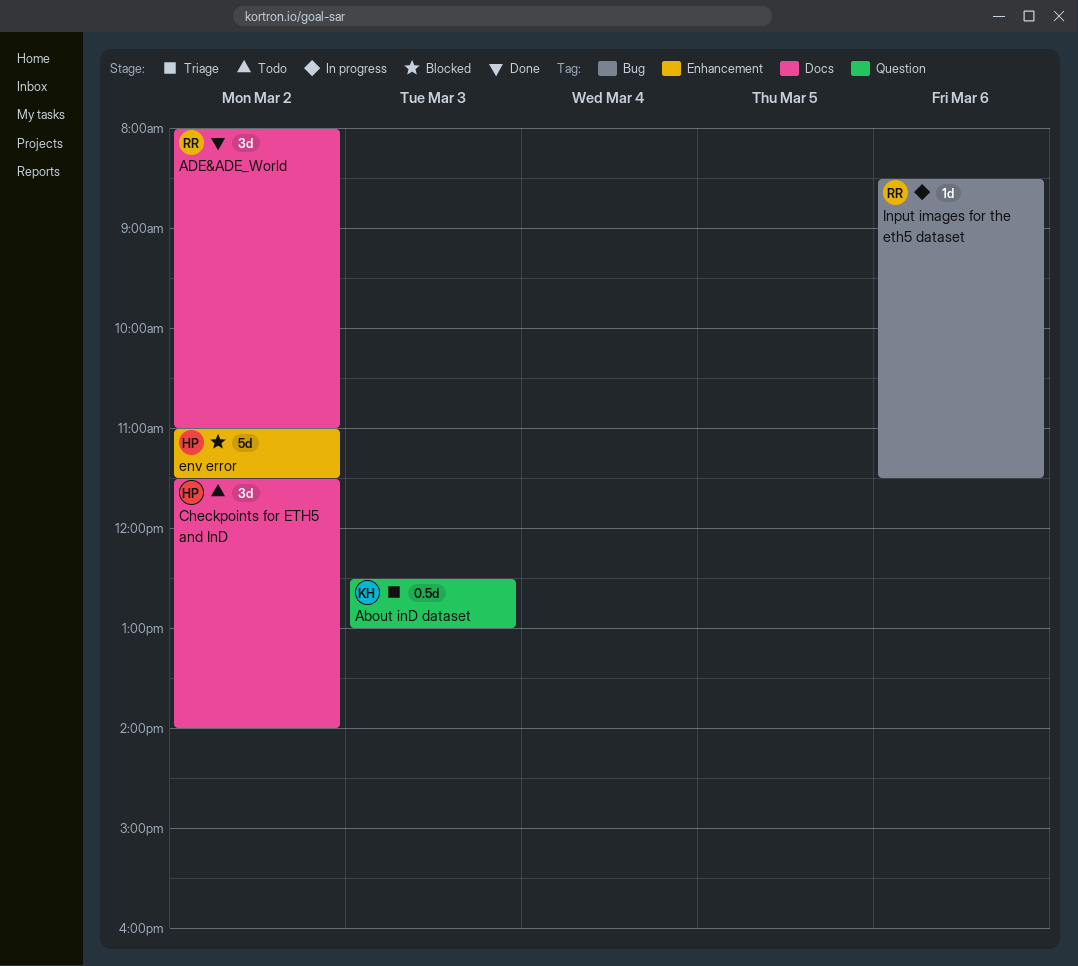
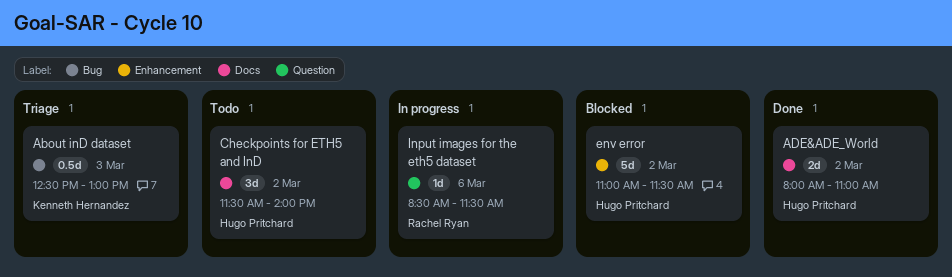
About inD dataset, label: Question -> Bug
ADE&ADE_World, owner: Rachel Ryan -> Hugo Pritchard
ADE&ADE_World, estimate: 3d -> 2d
Input images for the eth5 dataset, label: Bug -> Question

